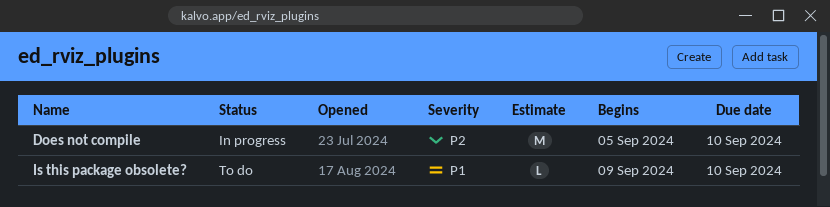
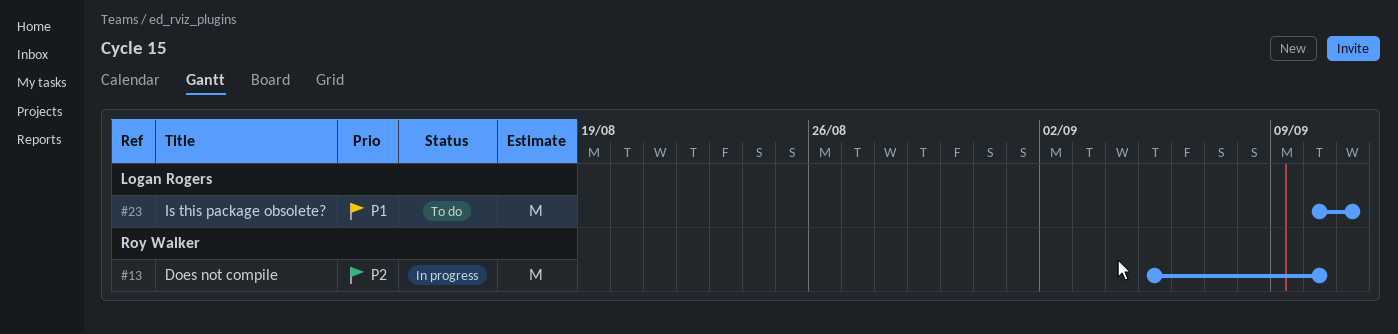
Is this package obsolete?, estimate: L -> M
Is this package obsolete?, start: Sep 9 -> Sep 10
Is this package obsolete?, due: Sep 10 -> Sep 11

